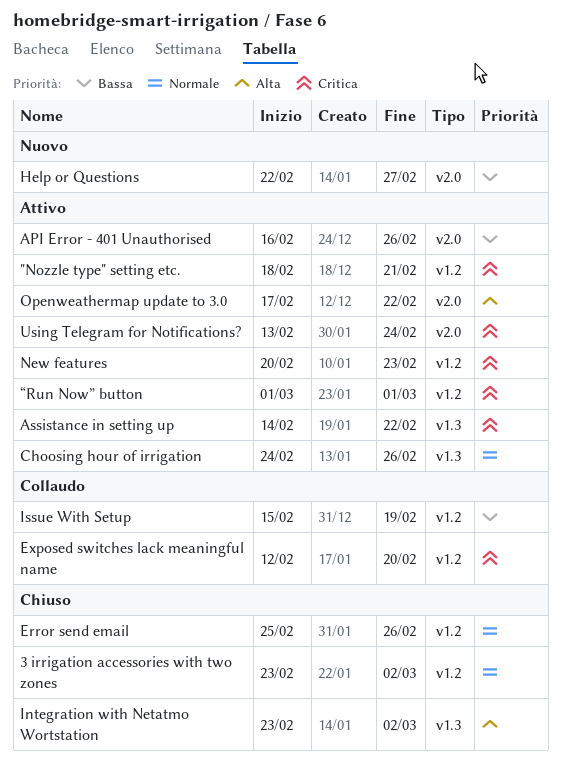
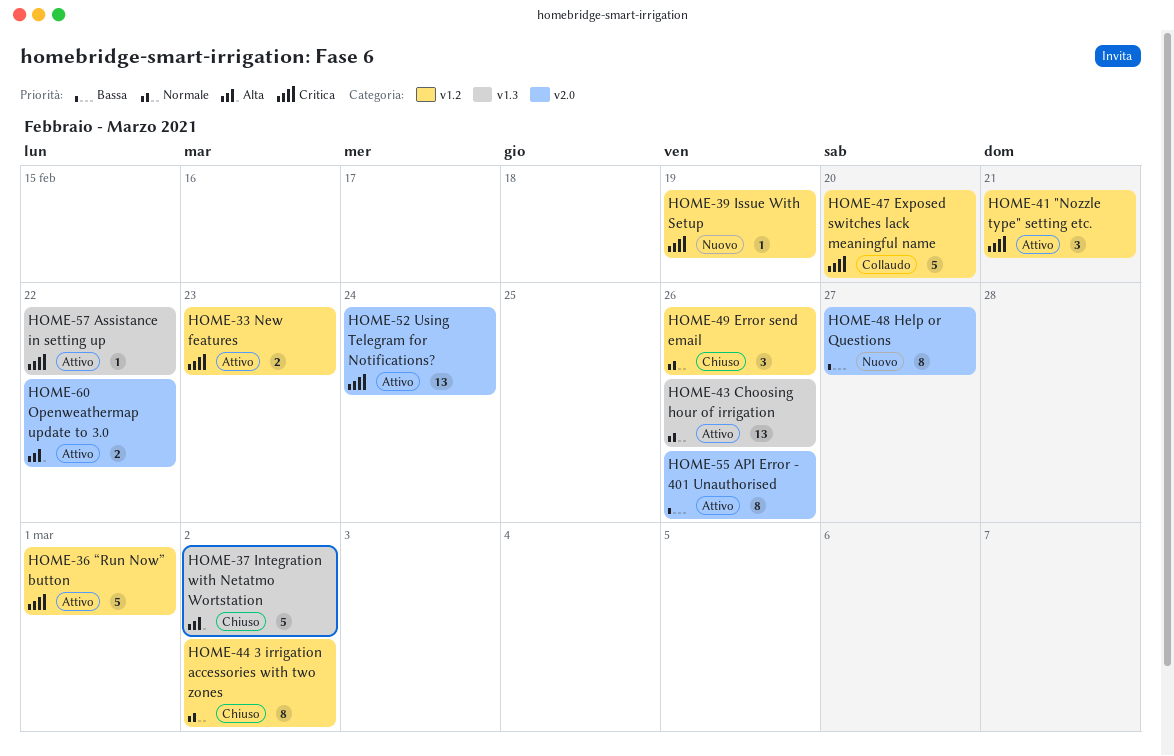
Issue With Setup, status: Collaudo -> Nuovo
Issue With Setup, priority: Bassa -> Critica

